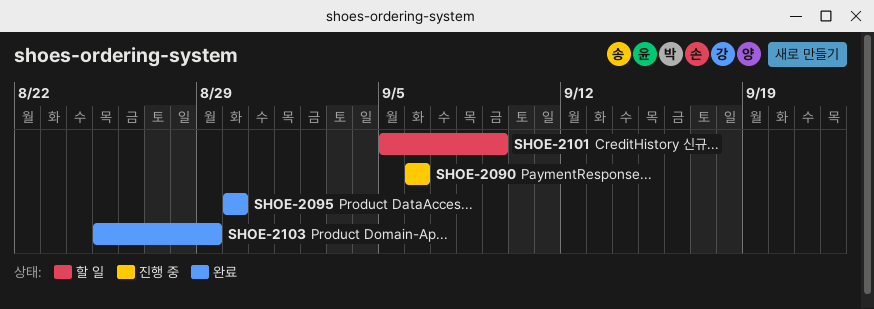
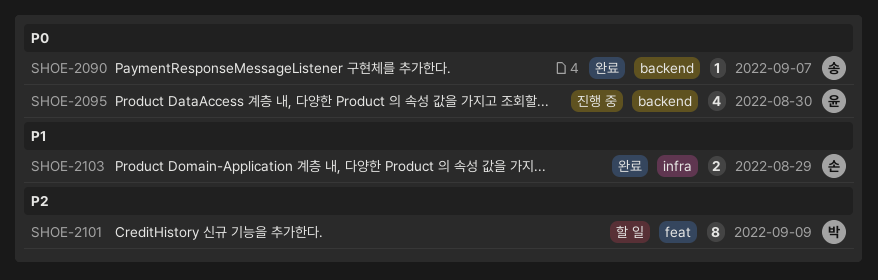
SHOE-2090, status: 진행 중 -> 완료
SHOE-2090, due: Sep 6 -> Sep 7
SHOE-2095, status: 완료 -> 진행 중

